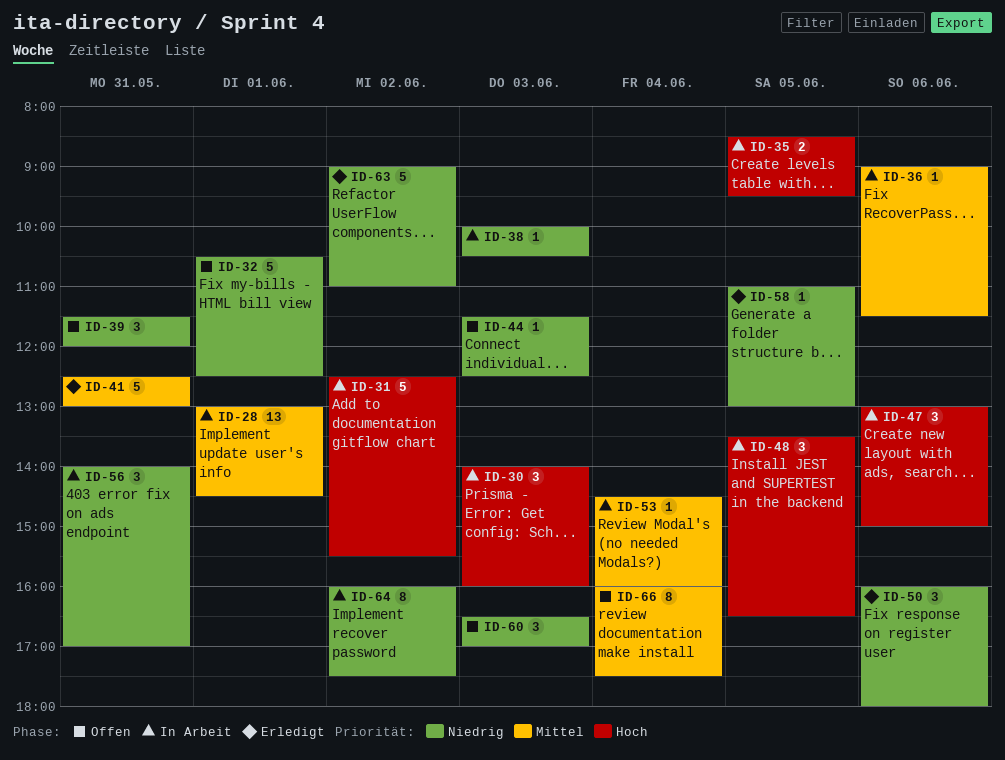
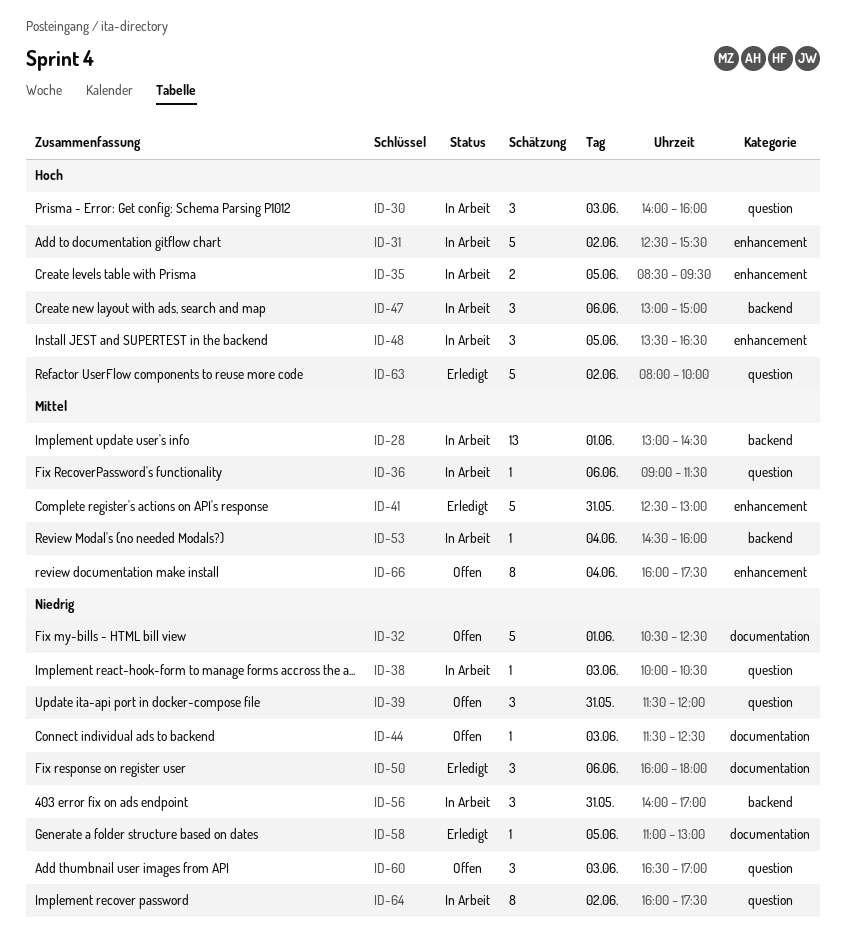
ID-63, priority: Niedrig -> Hoch
ID-63, begins: 09:00 -> 08:00
ID-63, ends: 11:00 -> 10:00

